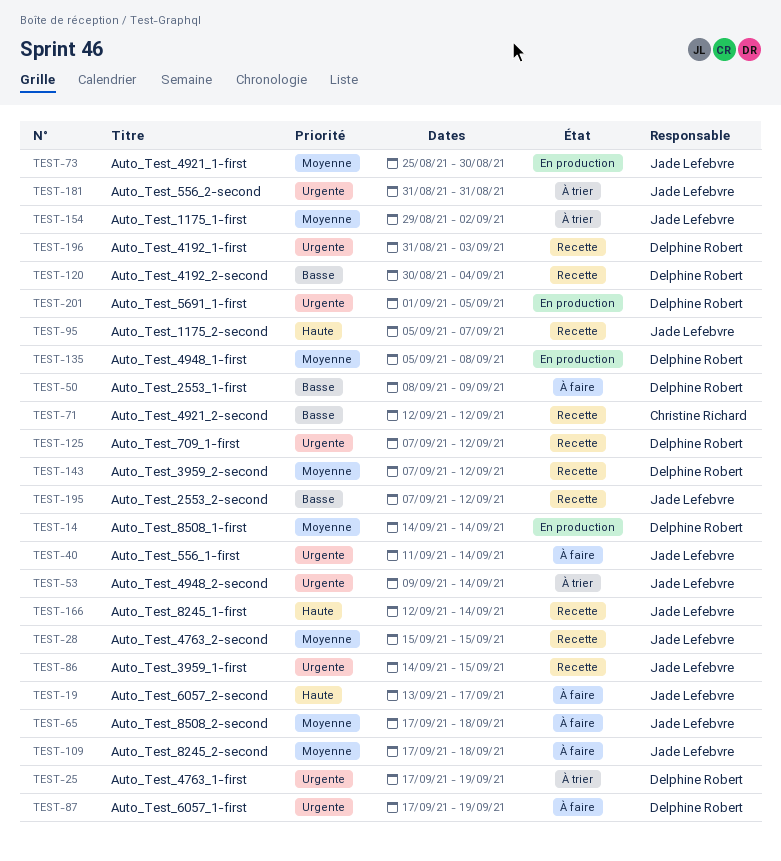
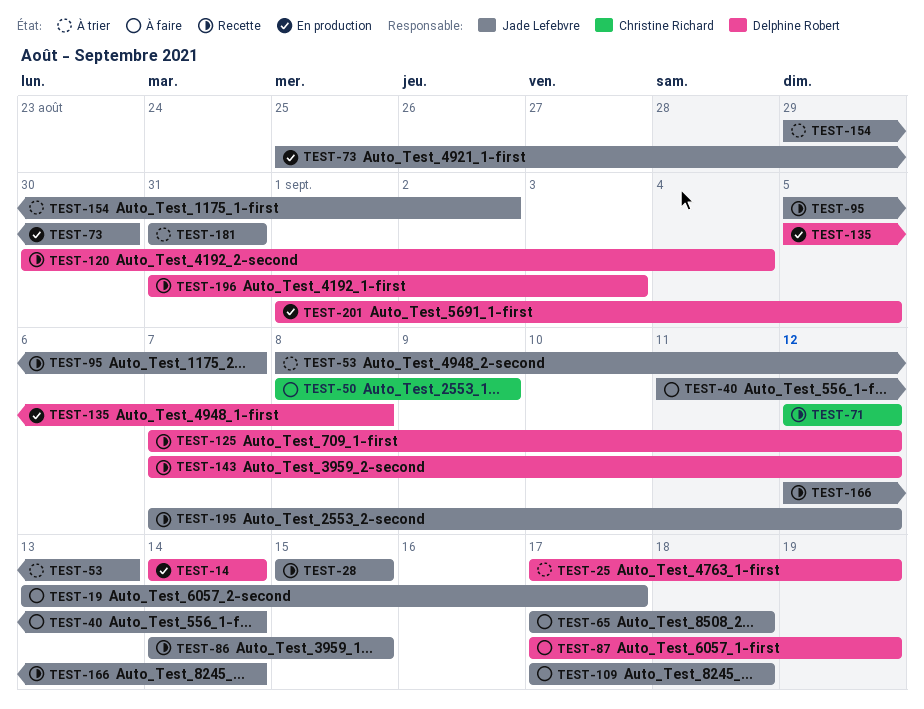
TEST-50, owner: Delphine Robert -> Christine Richard
TEST-53, start: Sep 9 -> Sep 8
TEST-53, due: Sep 14 -> Sep 13

